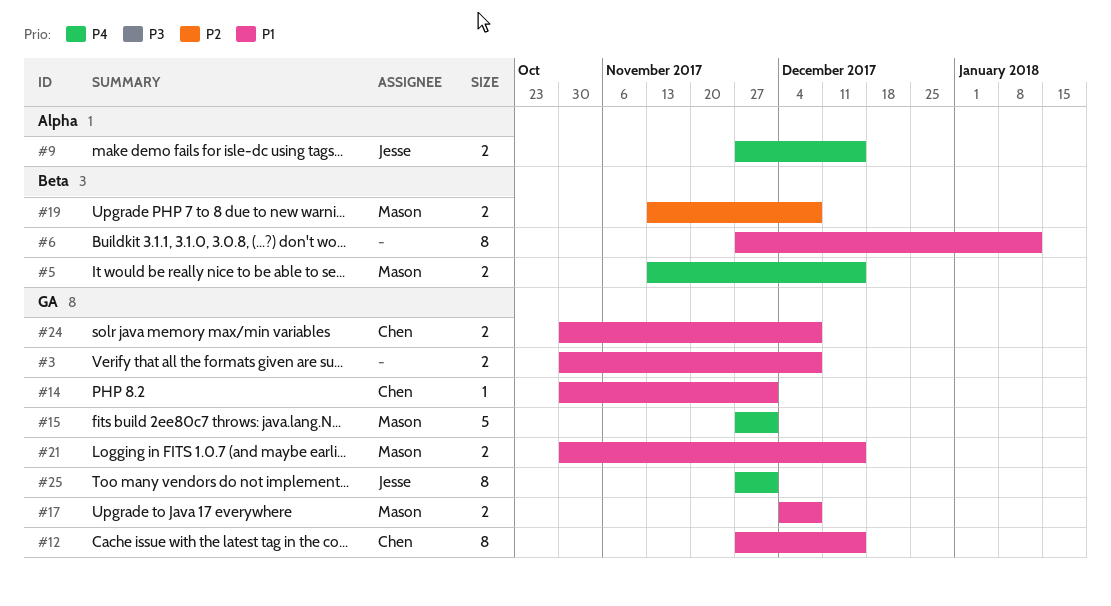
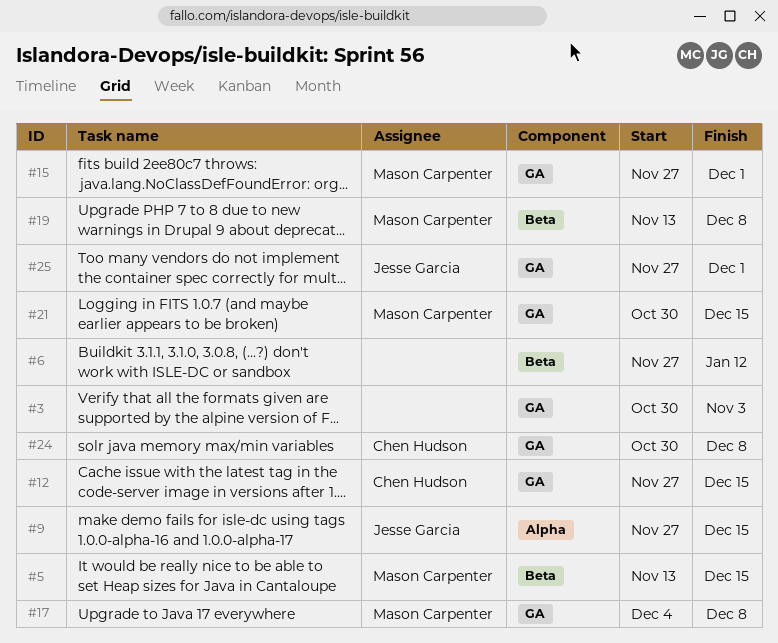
#3, due: Dec 8 -> Nov 3
#14: present -> none

